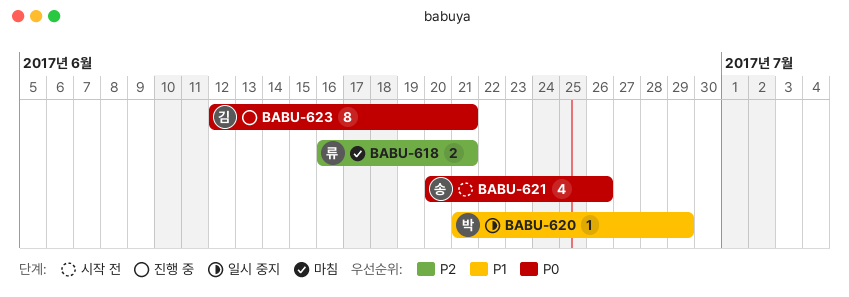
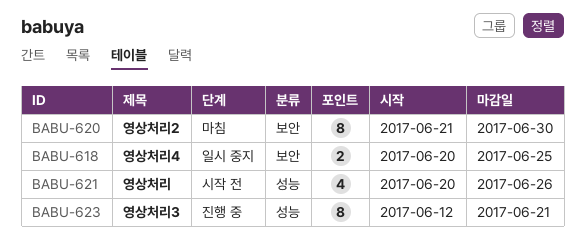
BABU-618, status: 마침 -> 일시 중지
BABU-618, start: Jun 16 -> Jun 20
BABU-618, due: Jun 21 -> Jun 25
BABU-620, status: 일시 중지 -> 마침
BABU-620, estimate: 1 -> 8
BABU-620, due: Jun 29 -> Jun 30

